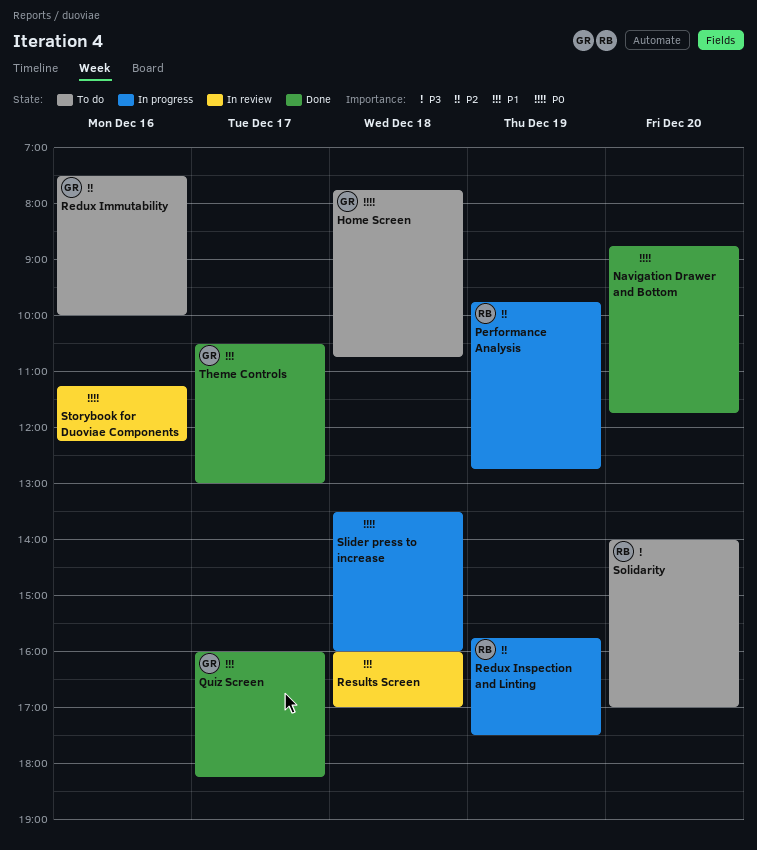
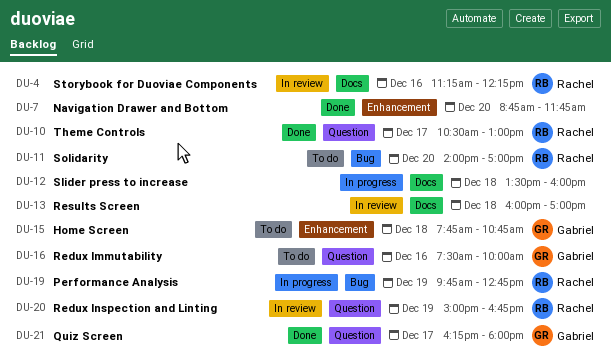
Quiz Screen, begins: 16:00 -> 16:15
Quiz Screen, ends: 18:15 -> 18:00
Redux Inspection and Linting, status: In progress -> In review
Redux Inspection and Linting, begins: 15:45 -> 15:00
Redux Inspection and Linting, ends: 17:30 -> 16:45
Storybook for Duoviae Components, owner: none -> Rachel
Theme Controls, owner: Gabriel -> Rachel

